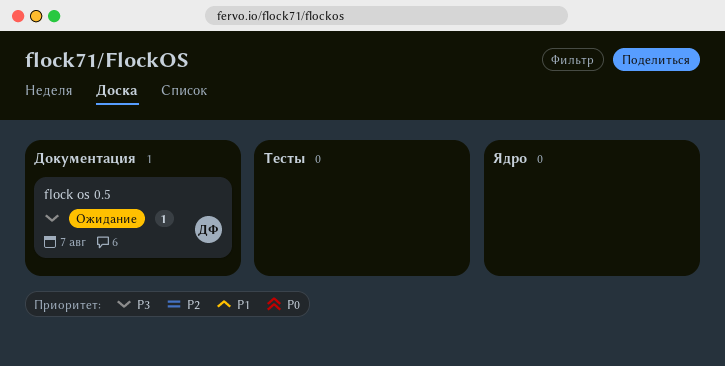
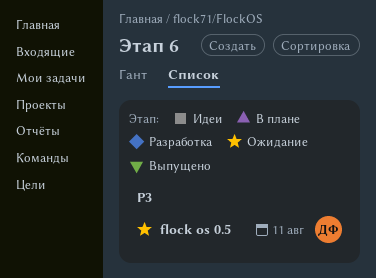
flock os 0.5, due: Aug 7 -> Aug 11

